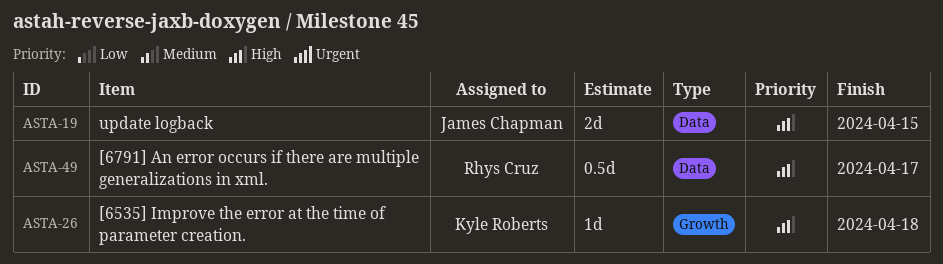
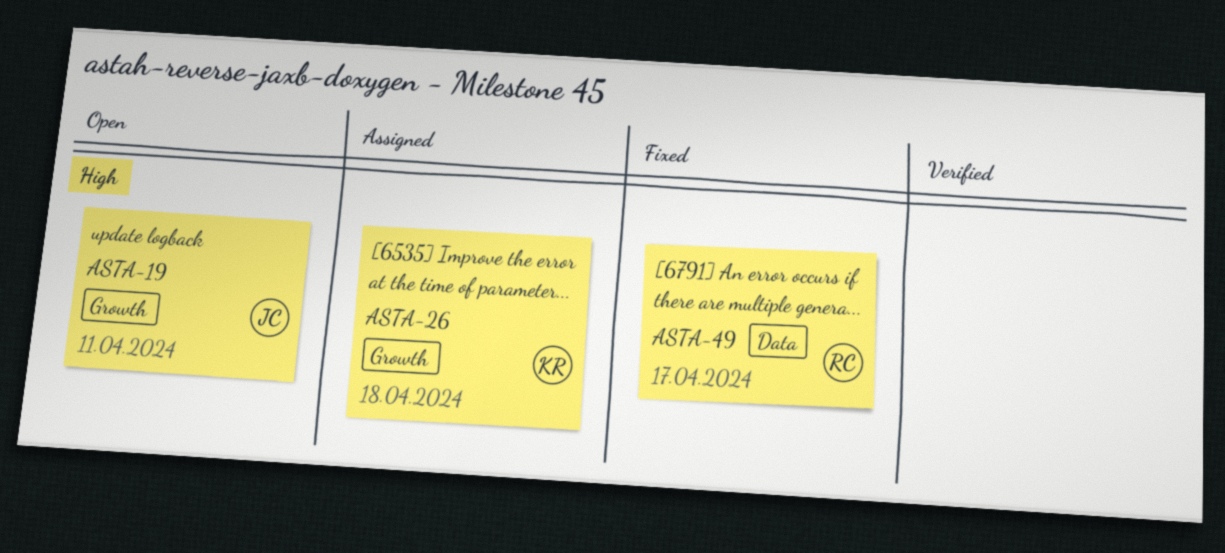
ASTA-19, label: Data -> Growth
ASTA-19, due: Apr 15 -> Apr 11

